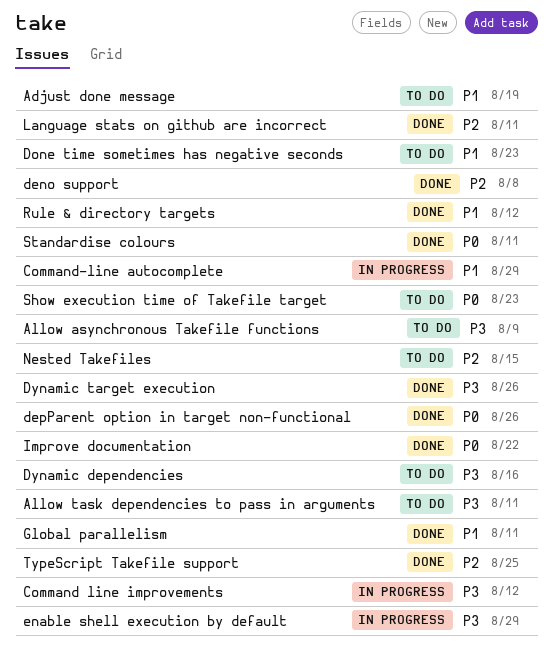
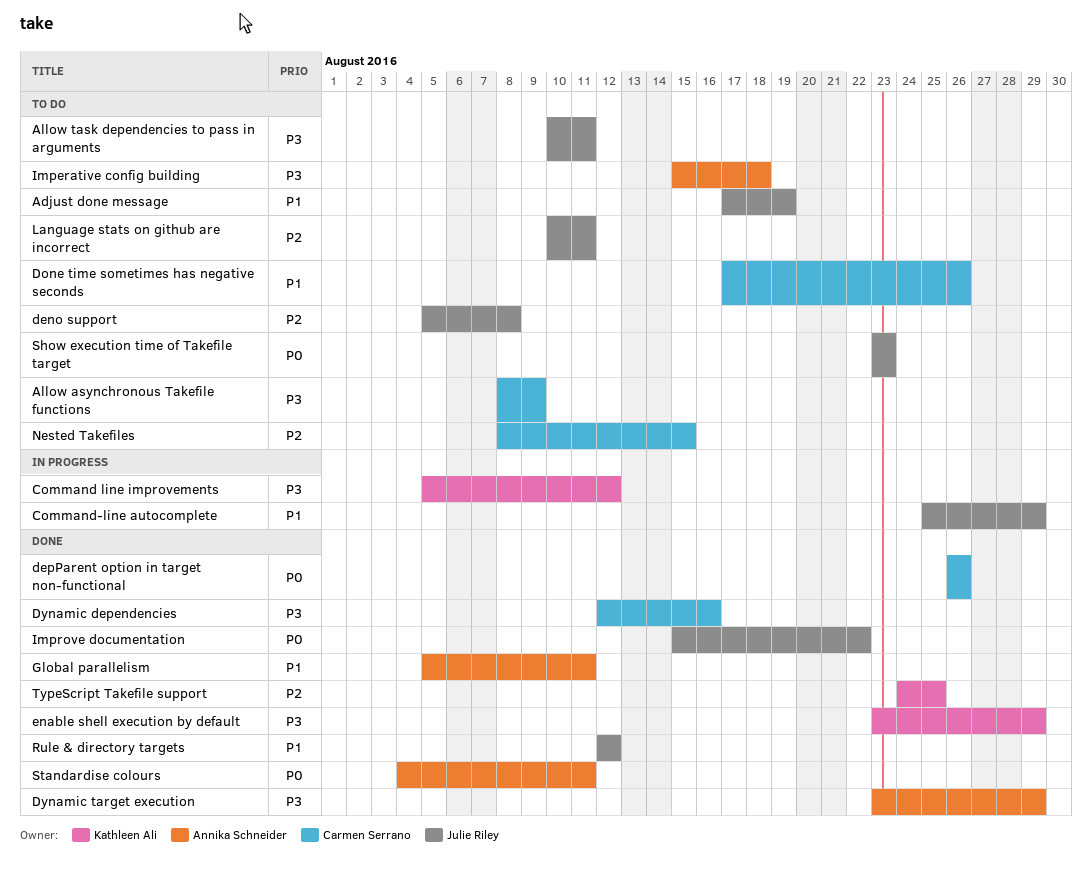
deno support, status: Done -> To do
Done time sometimes has negative seconds, due: Aug 23 -> Aug 26
Dynamic dependencies, status: To do -> Done
Dynamic target execution, due: Aug 26 -> Aug 29
enable shell execution by default, status: In progress -> Done
Imperative config building: none -> present
Language stats on github are incorrect, status: Done -> To do

